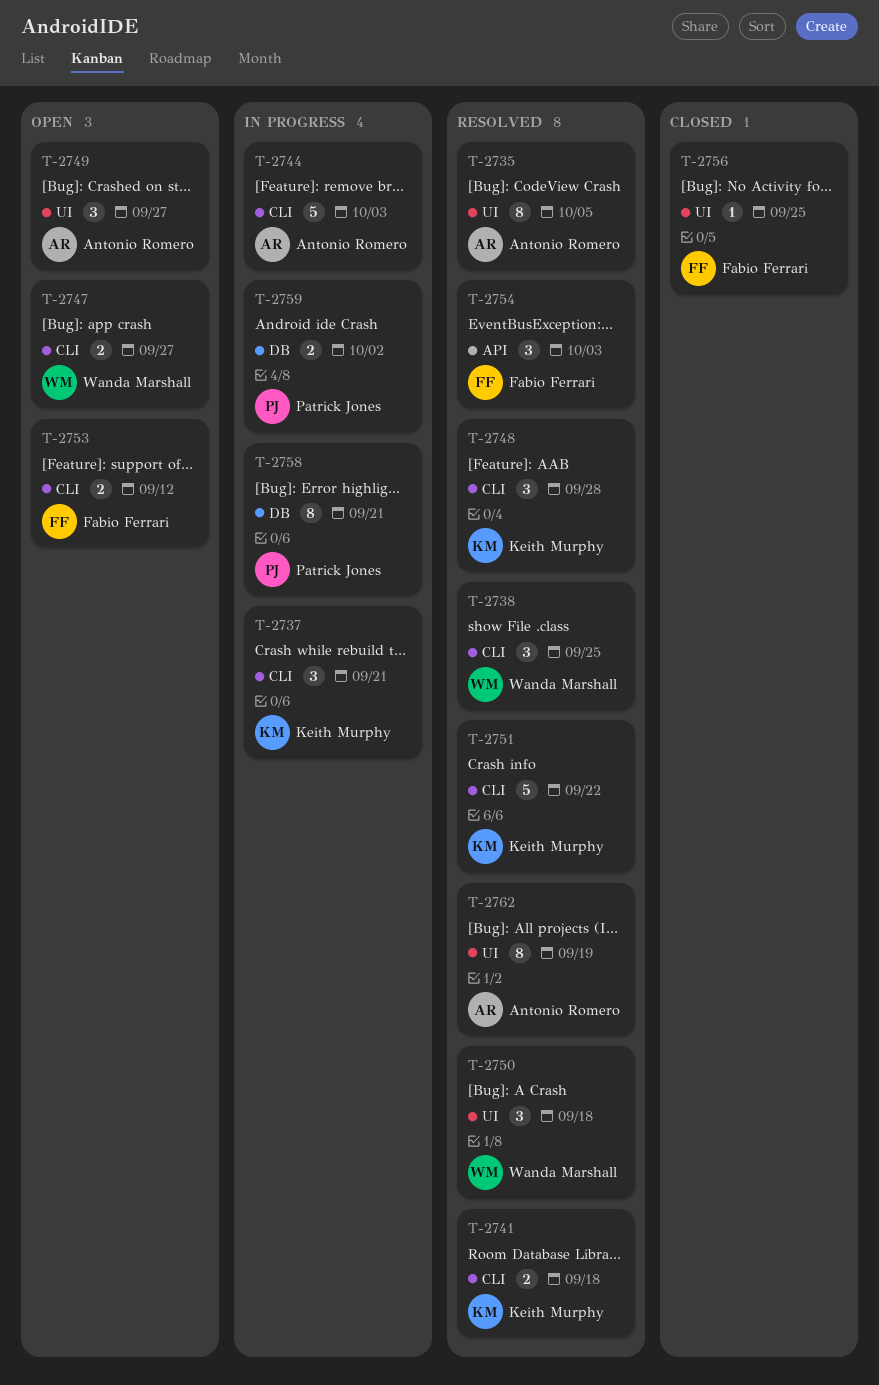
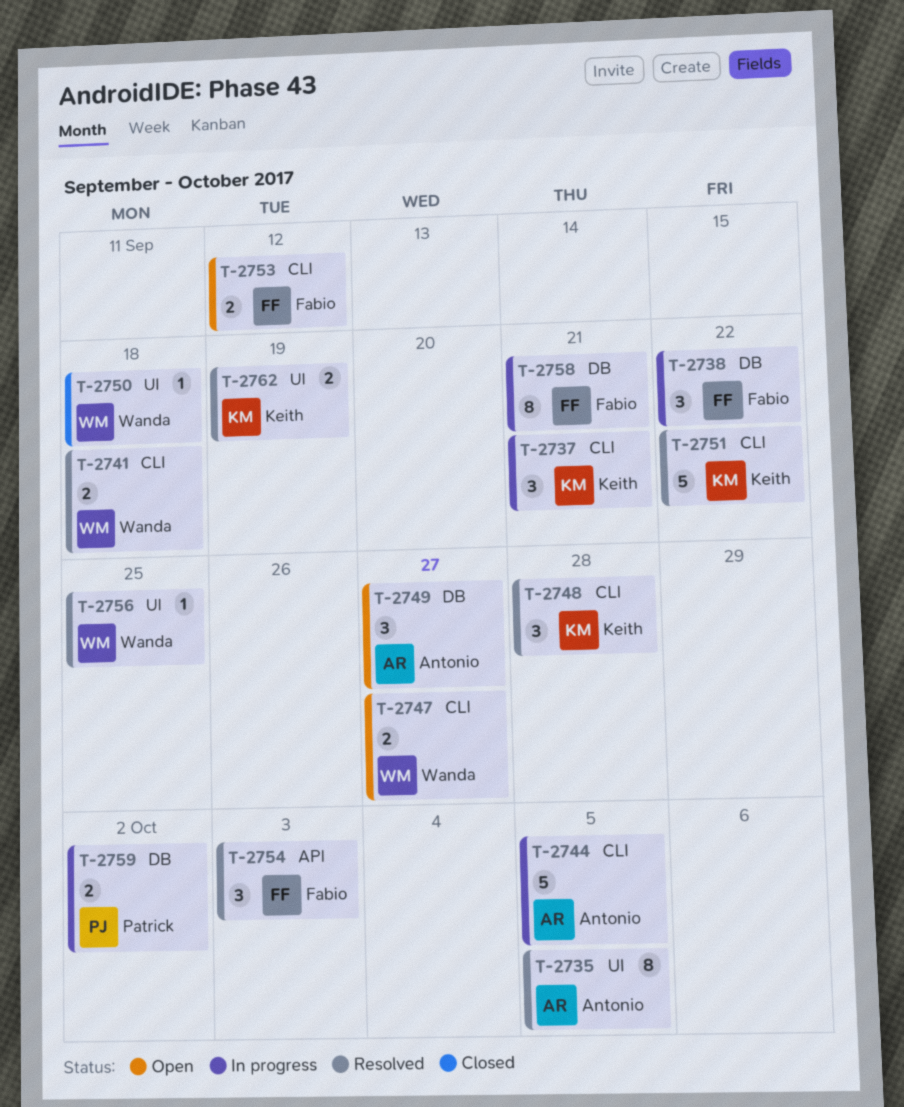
T-2738, status: Resolved -> In progress
T-2738, owner: Wanda Marshall -> Fabio Ferrari
T-2738, label: CLI -> DB
T-2738, due: Sep 25 -> Sep 22
T-2741, owner: Keith Murphy -> Wanda Marshall
T-2744, due: Oct 3 -> Oct 5
T-2749, label: UI -> DB
T-2750, status: Resolved -> Closed
T-2750, estimate: 3 -> 1
T-2756, status: Closed -> Resolved
T-2756, owner: Fabio Ferrari -> Wanda Marshall
T-2758, owner: Patrick Jones -> Fabio Ferrari
T-2762, owner: Antonio Romero -> Keith Murphy
T-2762, estimate: 8 -> 2

